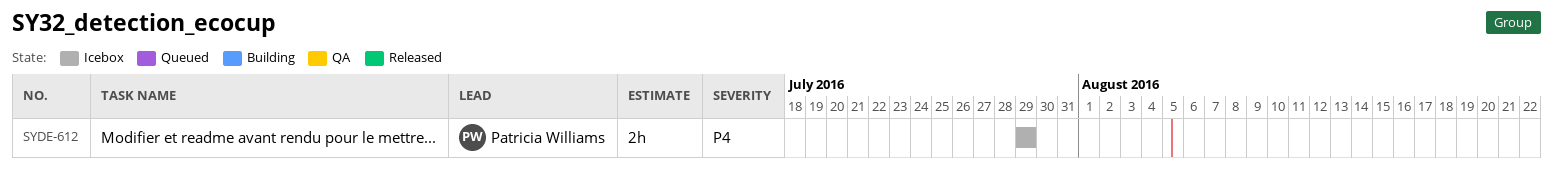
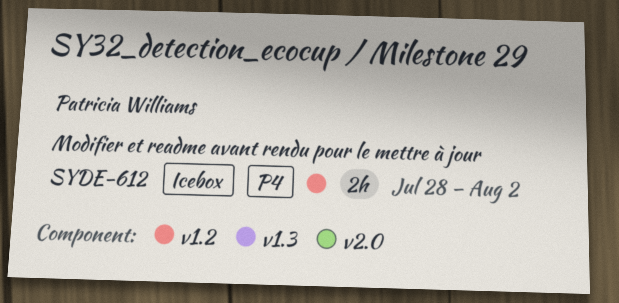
SYDE-612, start: Jul 29 -> Jul 28
SYDE-612, due: Jul 29 -> Aug 2

